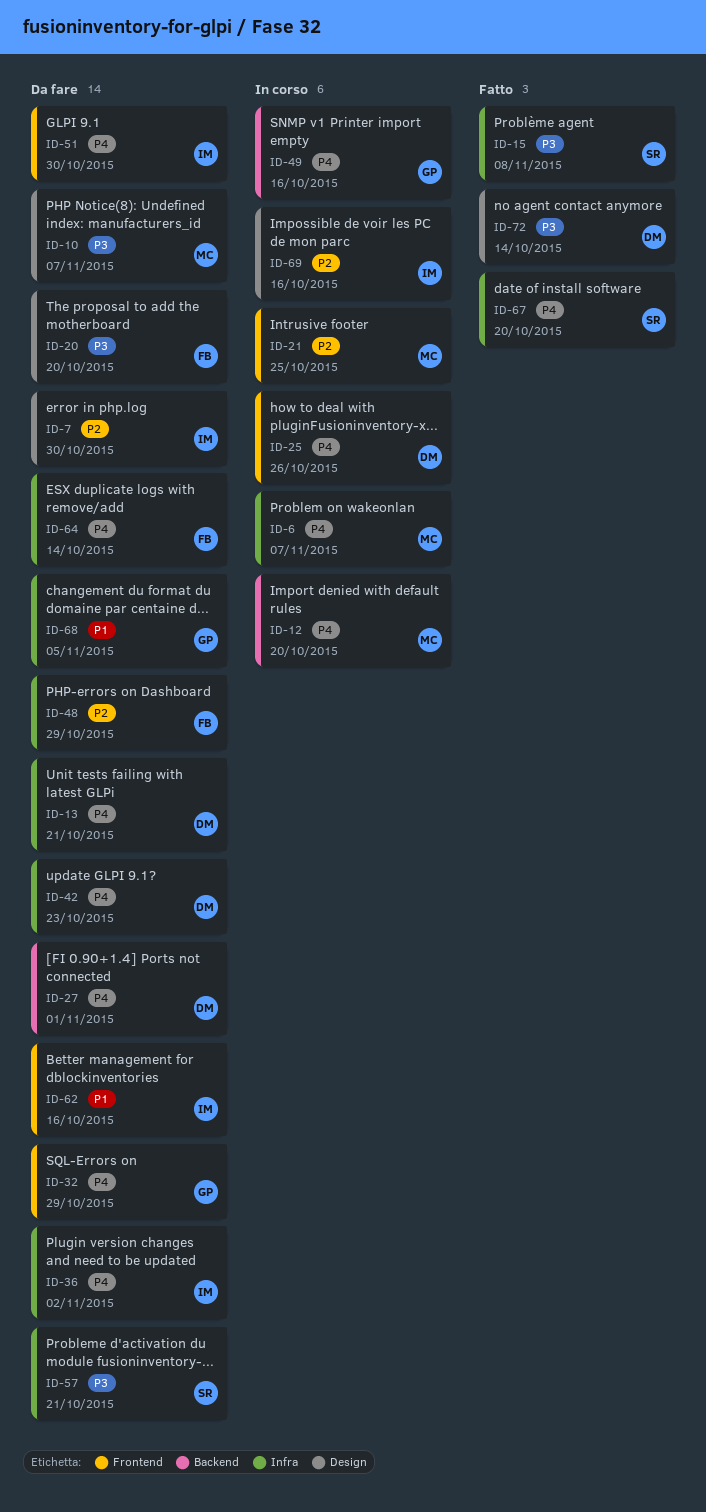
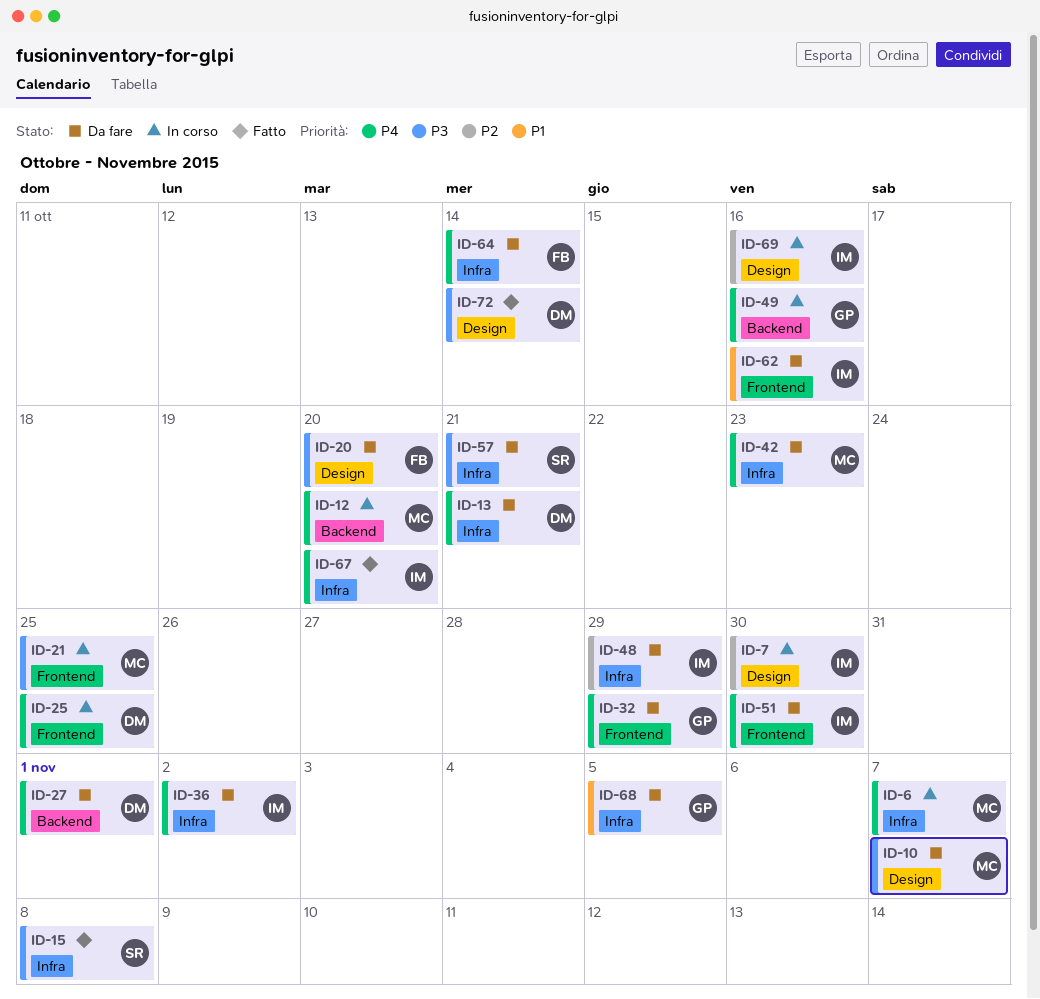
ID-7, status: Da fare -> In corso
ID-21, priority: P2 -> P3
ID-25, due: Oct 26 -> Oct 25
ID-42, owner: DM -> MC
ID-48, owner: FB -> IM
ID-67, owner: SR -> IM

